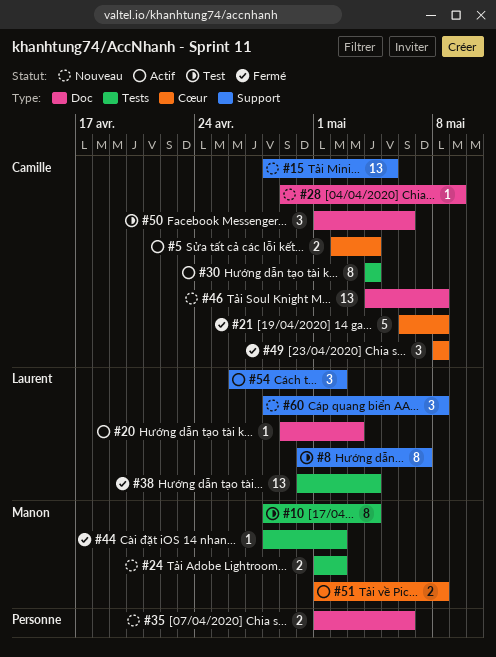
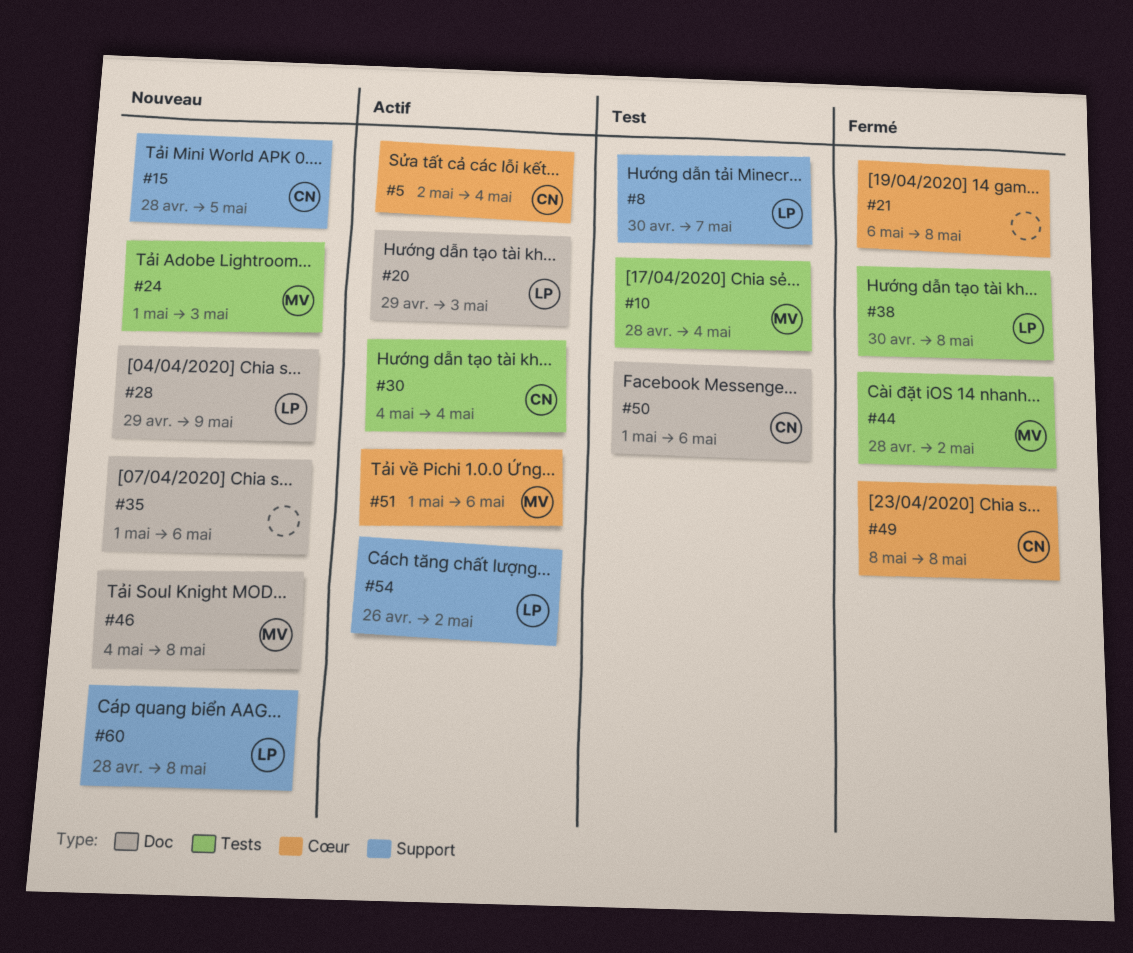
#21, owner: Camille -> none
#24, due: May 2 -> May 3
#28, owner: Camille -> Laurent
#38, due: May 4 -> May 8
#46, owner: Camille -> Manon
#51, due: May 8 -> May 6

